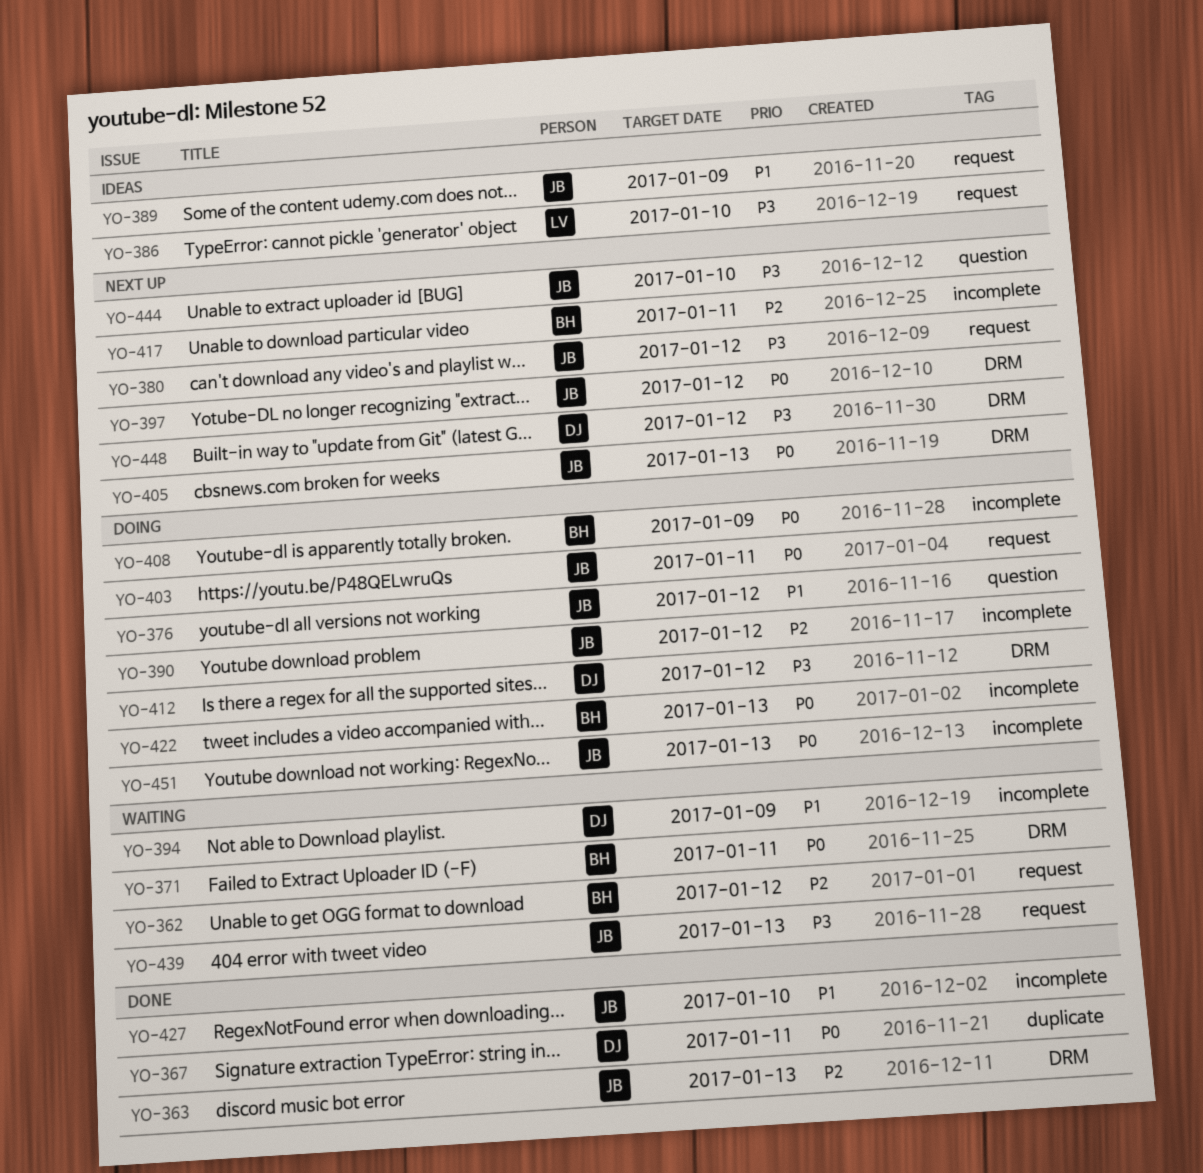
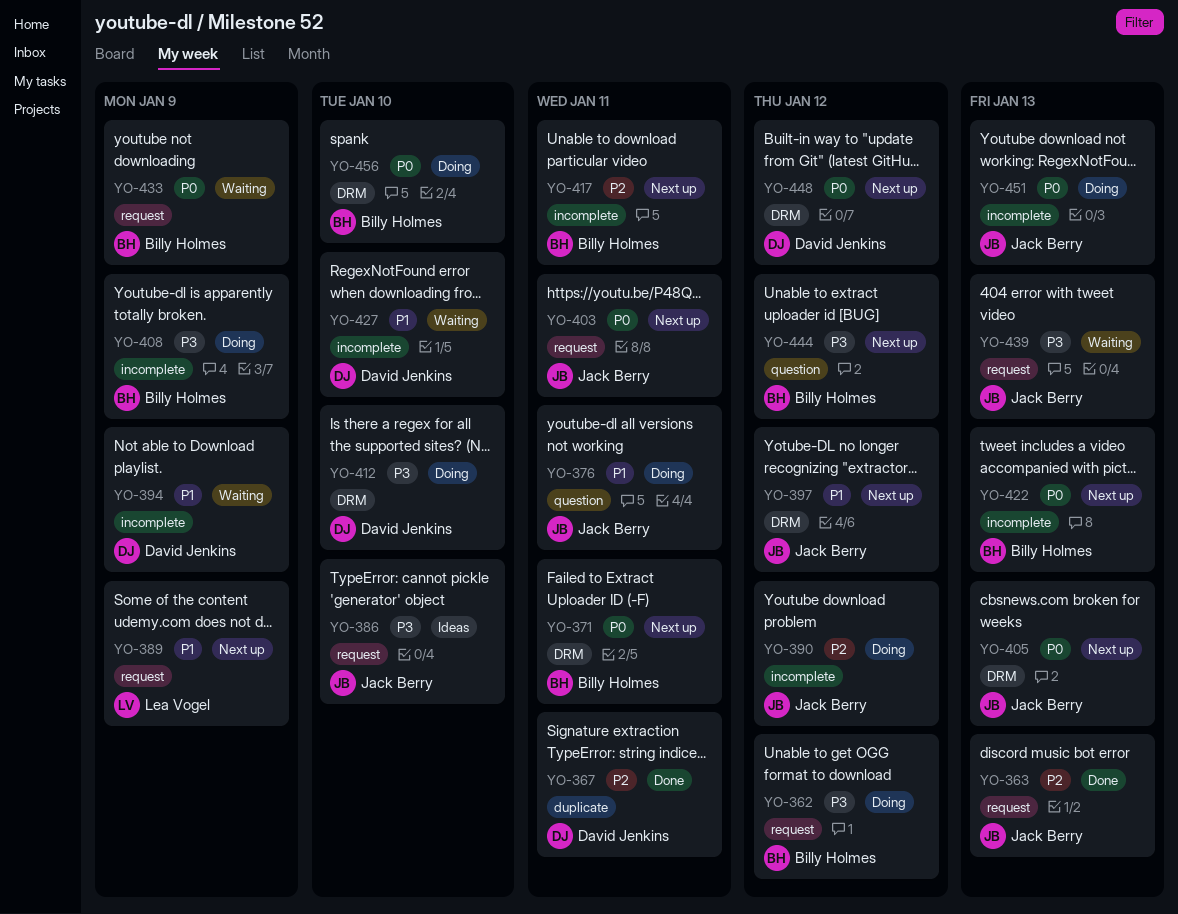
YO-362, status: Waiting -> Doing
YO-362, priority: P2 -> P3
YO-363, label: DRM -> request
YO-367, priority: P0 -> P2
YO-371, status: Waiting -> Next up
YO-376, due: Jan 12 -> Jan 11
YO-380: present -> none
YO-386, owner: Lea Vogel -> Jack Berry
YO-389, status: Ideas -> Next up
YO-389, owner: Jack Berry -> Lea Vogel
YO-397, priority: P0 -> P1
YO-403, status: Doing -> Next up
YO-408, priority: P0 -> P3
YO-412, due: Jan 12 -> Jan 10
YO-422, status: Doing -> Next up
YO-427, status: Done -> Waiting
YO-427, owner: Jack Berry -> David Jenkins
YO-433: none -> present
YO-444, owner: Jack Berry -> Billy Holmes
YO-444, due: Jan 10 -> Jan 12
YO-448, priority: P3 -> P0
YO-456: none -> present

